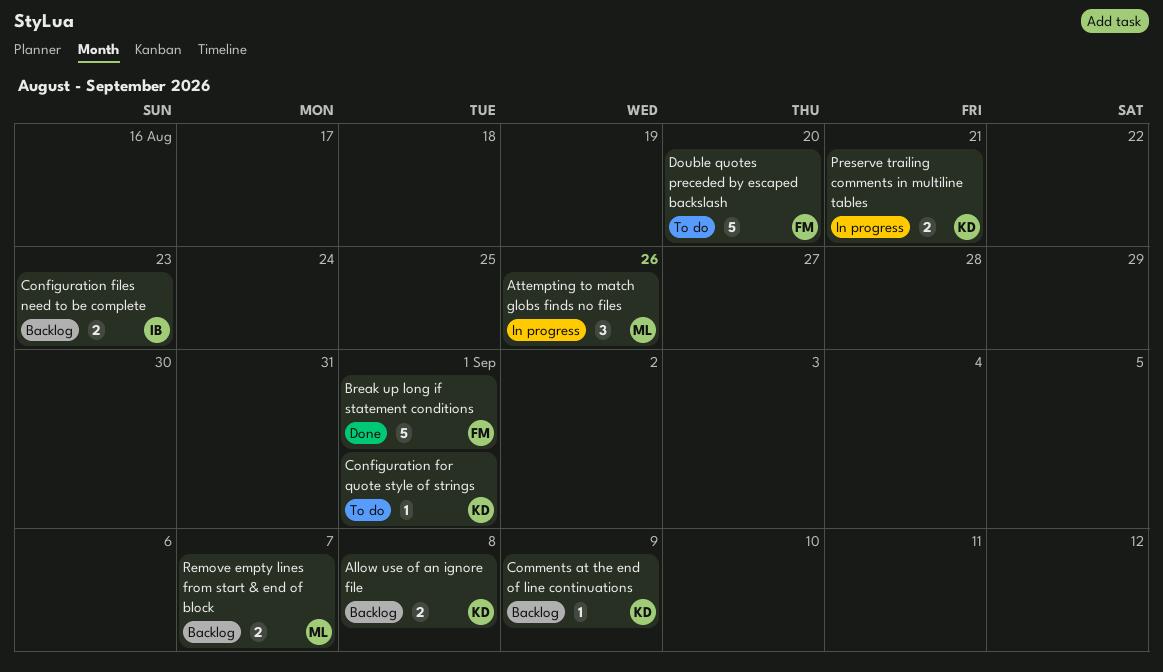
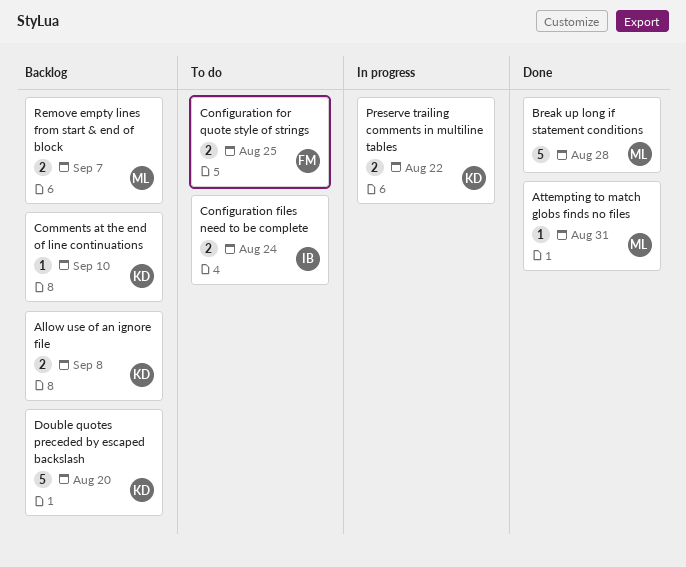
Attempting to match globs finds no files, status: In progress -> Done
Attempting to match globs finds no files, estimate: 3 -> 1
Attempting to match globs finds no files, due: Aug 26 -> Aug 31
Break up long if statement conditions, owner: FM -> ML
Break up long if statement conditions, due: Sep 1 -> Aug 28
Comments at the end of line continuations, due: Sep 9 -> Sep 10
Configuration files need to be complete, status: Backlog -> To do
Configuration files need to be complete, due: Aug 23 -> Aug 24
Configuration for quote style of strings, owner: KD -> FM
Configuration for quote style of strings, estimate: 1 -> 2
Configuration for quote style of strings, due: Sep 1 -> Aug 25
Double quotes preceded by escaped backslash, status: To do -> Backlog
Double quotes preceded by escaped backslash, owner: FM -> KD
Preserve trailing comments in multiline tables, due: Aug 21 -> Aug 22

